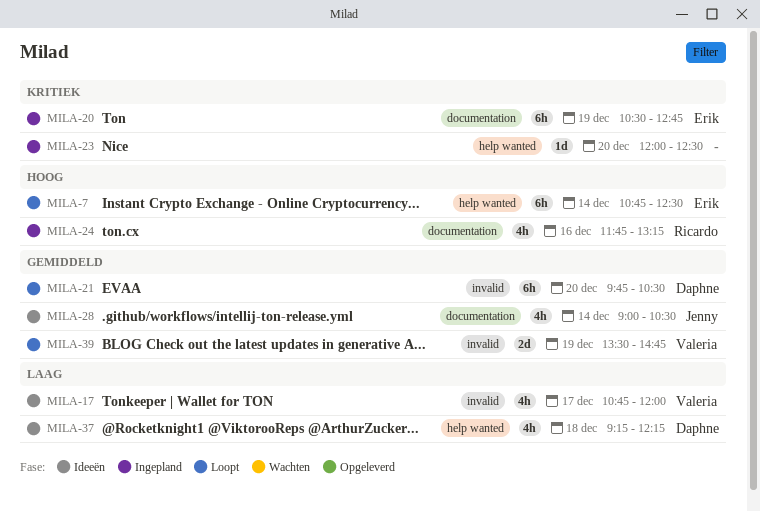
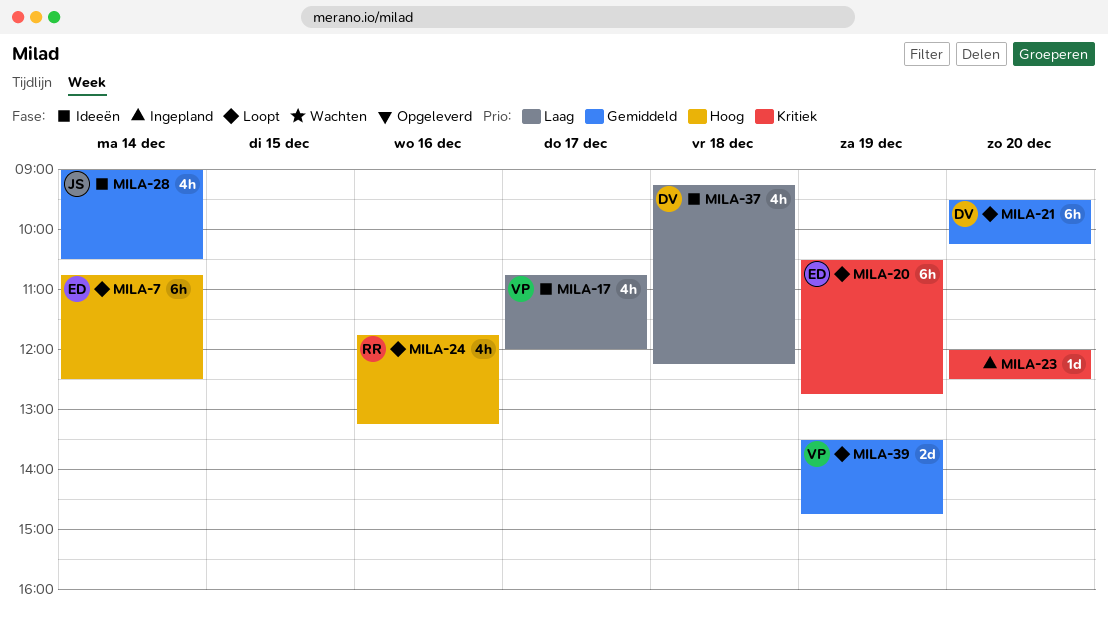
MILA-20, status: Ingepland -> Loopt
MILA-21, begins: 09:45 -> 09:30
MILA-21, ends: 10:30 -> 10:15
MILA-24, status: Ingepland -> Loopt

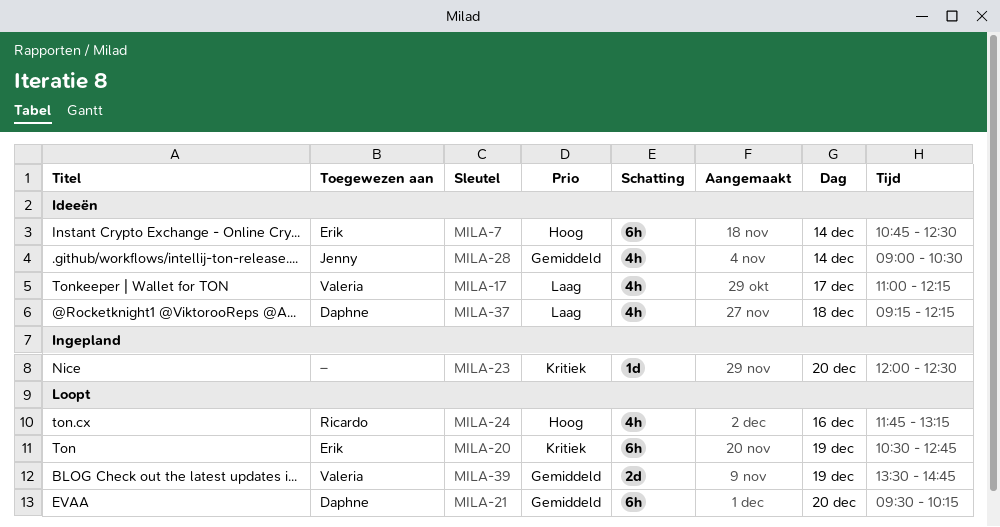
MILA-7, status: Loopt -> Ideeën
MILA-17, begins: 10:45 -> 11:00
MILA-17, ends: 12:00 -> 12:15

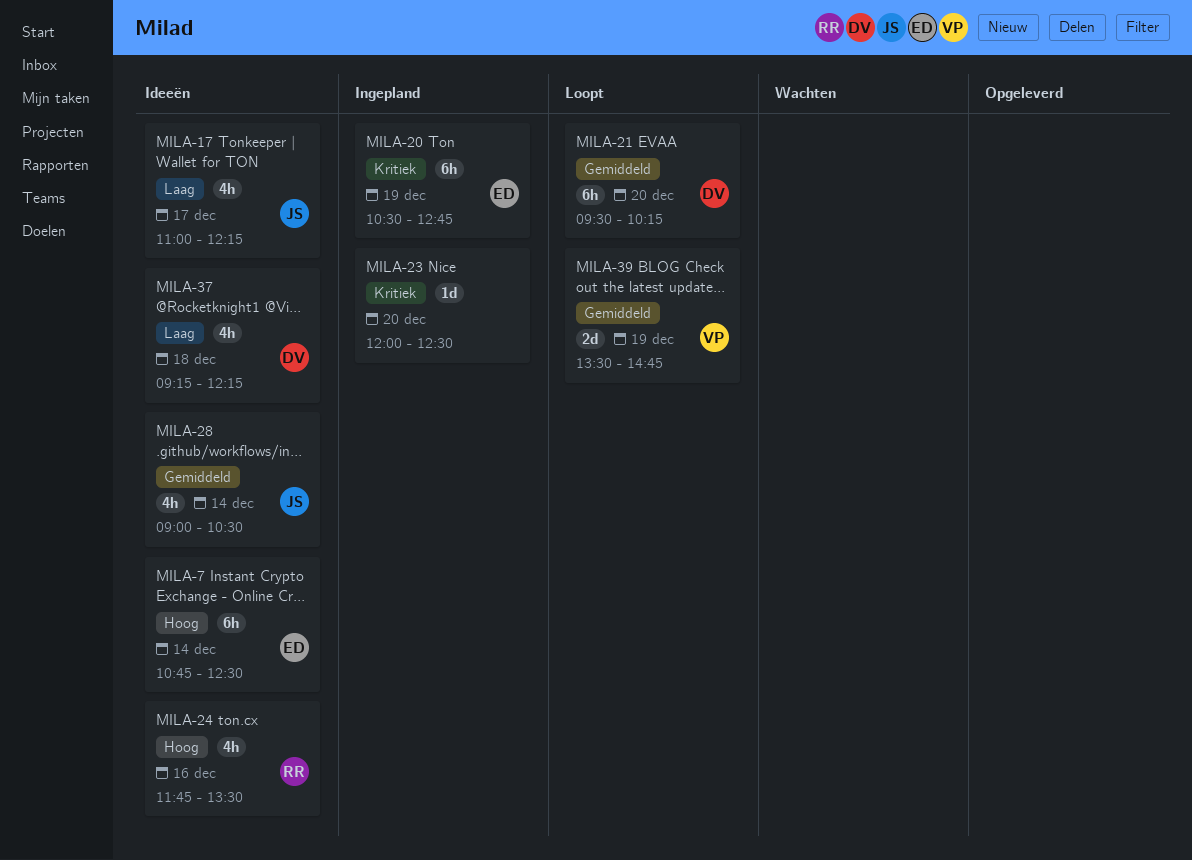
MILA-17, owner: Valeria -> Jenny
MILA-20, status: Loopt -> Ingepland
MILA-24, status: Loopt -> Ideeën
MILA-24, ends: 13:15 -> 13:30

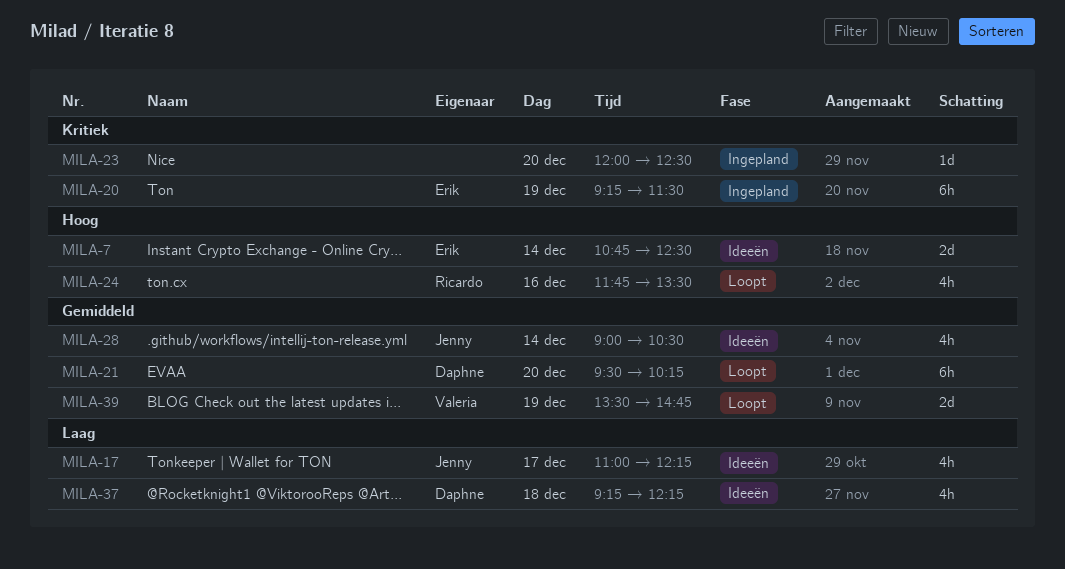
MILA-7, estimate: 6h -> 2d
MILA-20, begins: 10:30 -> 09:15
MILA-20, ends: 12:45 -> 11:30
MILA-24, status: Ideeën -> Loopt

